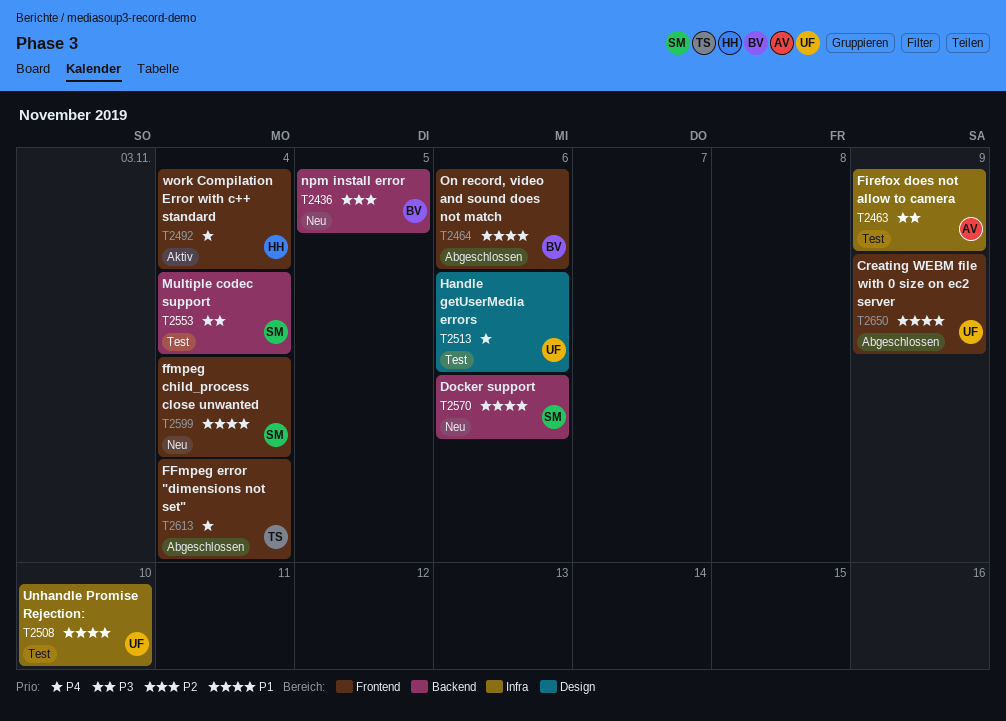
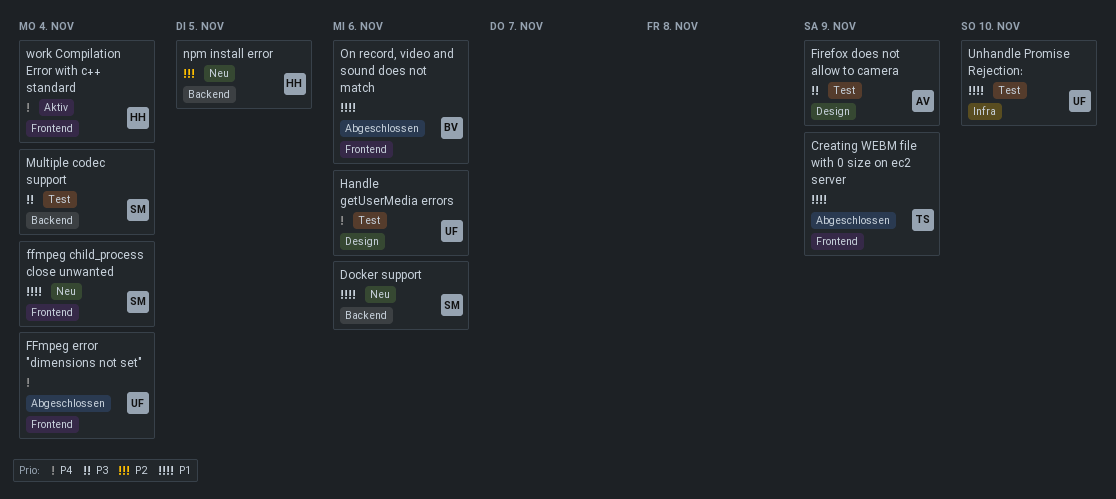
Creating WEBM file with 0 size on ec2 server, owner: UF -> TS
FFmpeg error "dimensions not set", owner: TS -> UF
Firefox does not allow to camera, label: Infra -> Design
npm install error, owner: BV -> HH

